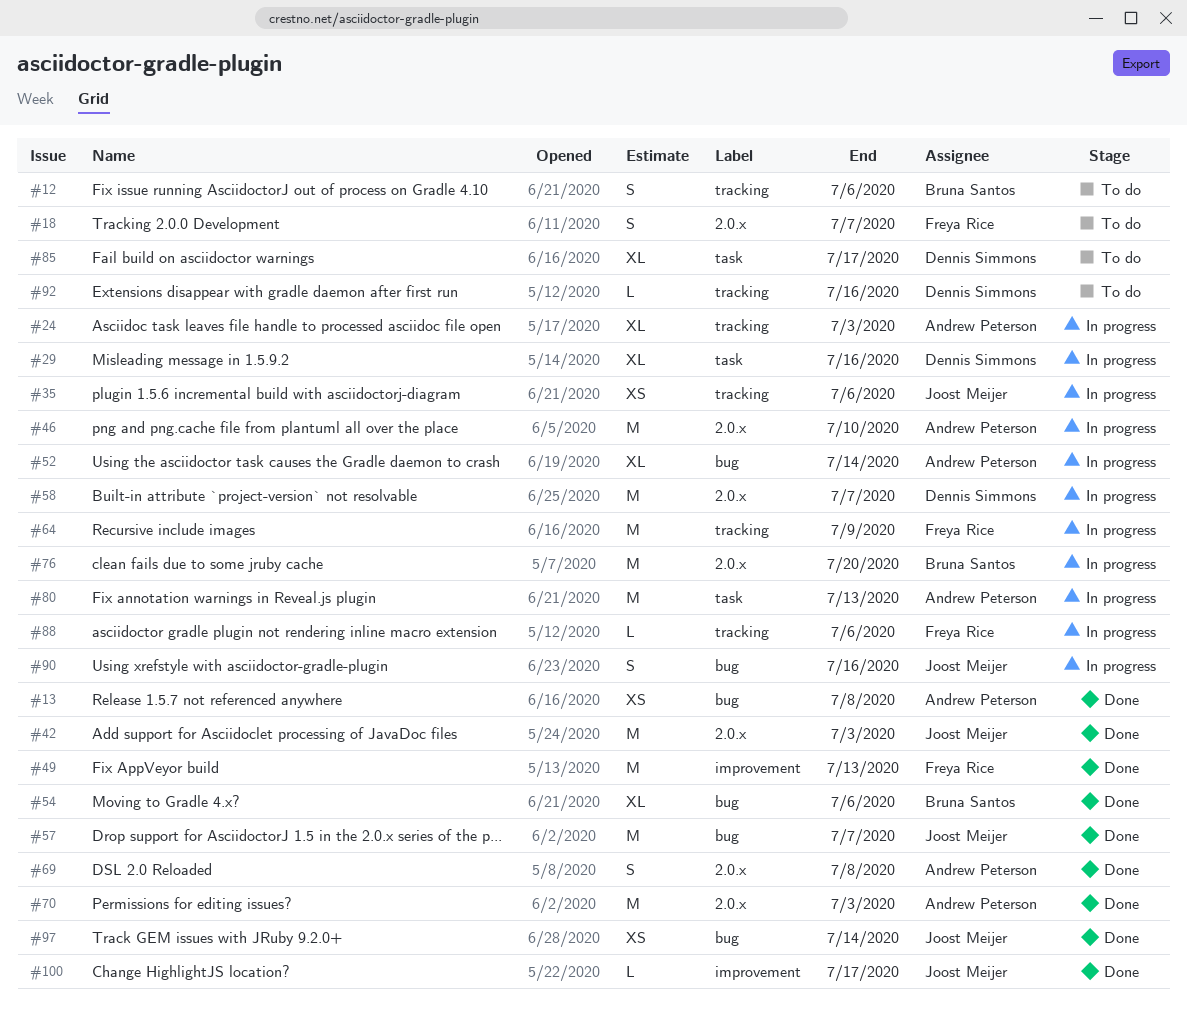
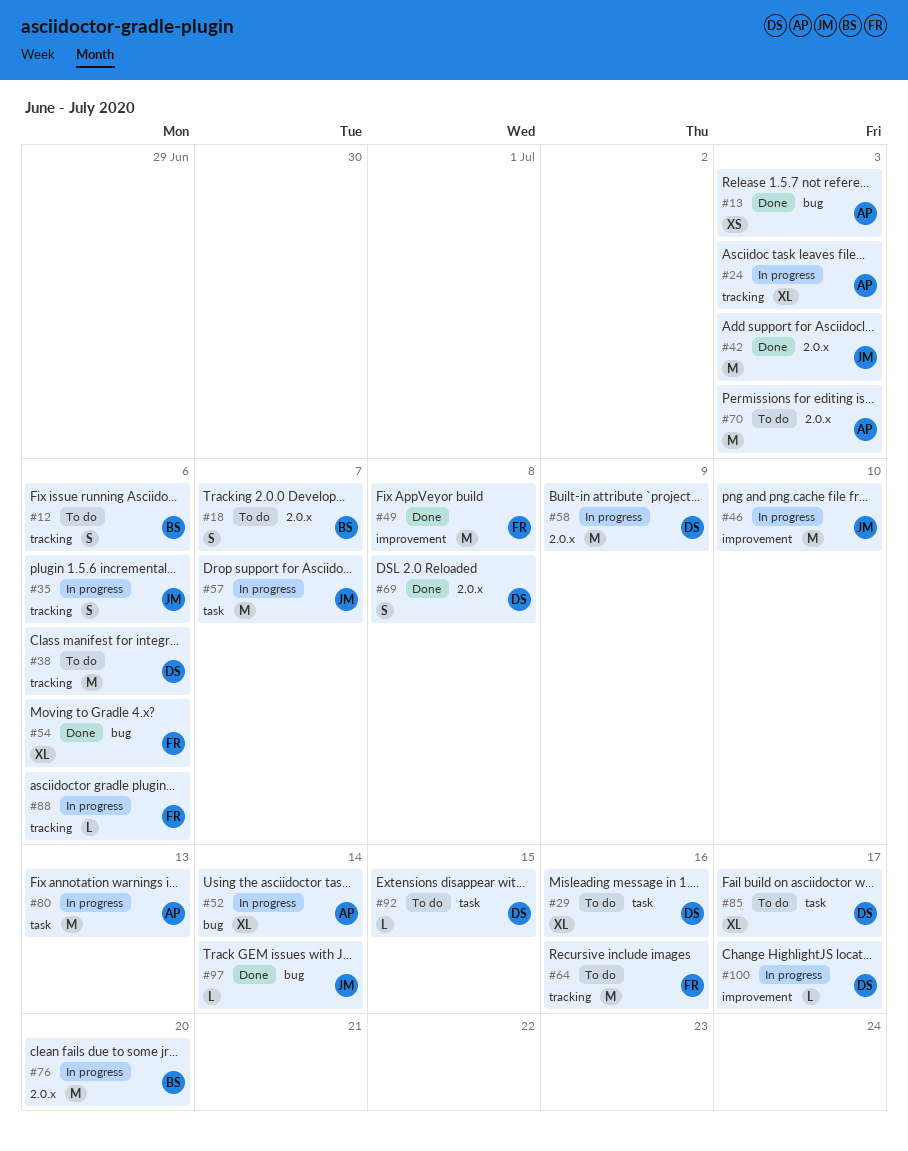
#13, due: Jul 8 -> Jul 3
#18, owner: Freya Rice -> Bruna Santos
#29, status: In progress -> To do
#35, estimate: XS -> S
#38: none -> present
#46, owner: Andrew Peterson -> Joost Meijer
#46, label: 2.0.x -> improvement
#49, due: Jul 13 -> Jul 8
#54, owner: Bruna Santos -> Freya Rice
#57, status: Done -> In progress
#57, label: bug -> task
#58, due: Jul 7 -> Jul 9
#64, status: In progress -> To do
#64, due: Jul 9 -> Jul 16
#69, owner: Andrew Peterson -> Dennis Simmons
#70, status: Done -> To do
#90: present -> none
#92, label: tracking -> task
#92, due: Jul 16 -> Jul 15
#97, estimate: XS -> L
#100, status: Done -> In progress
#100, owner: Joost Meijer -> Dennis Simmons

